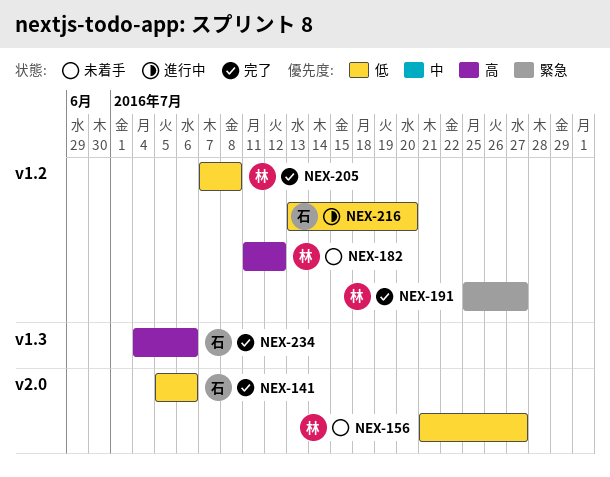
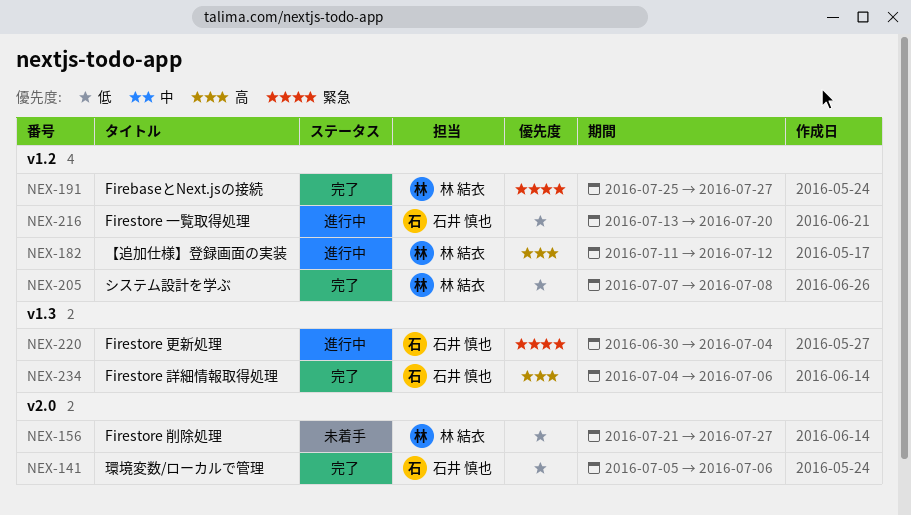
NEX-182, status: 未着手 -> 進行中
NEX-220: none -> present

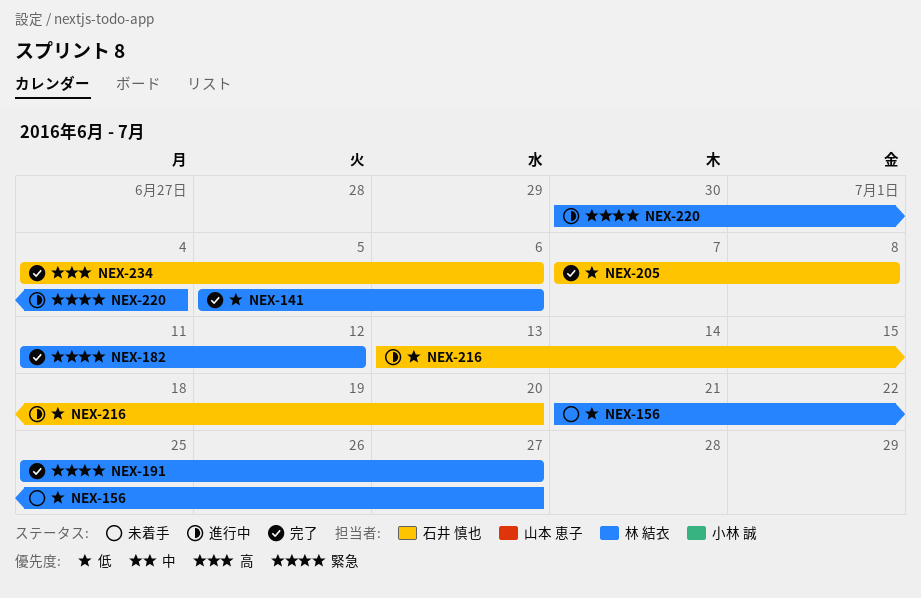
NEX-141, owner: 石井 慎也 -> 林 結衣
NEX-182, status: 進行中 -> 完了
NEX-182, priority: 高 -> 緊急
NEX-205, owner: 林 結衣 -> 石井 慎也
NEX-220, owner: 石井 慎也 -> 林 結衣

